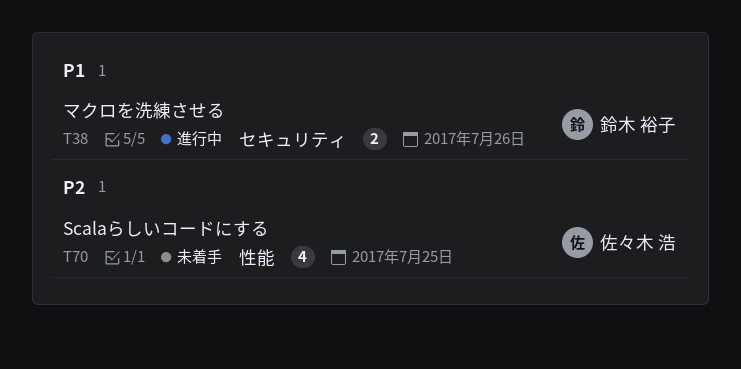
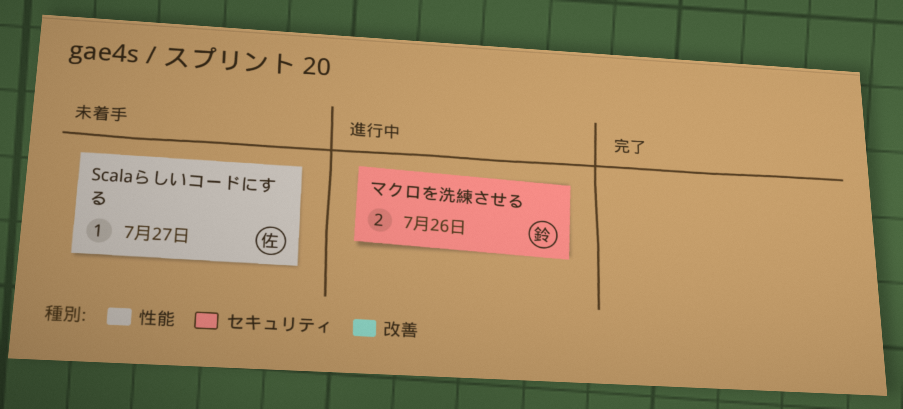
Scalaらしいコードにする, estimate: 4 -> 1
Scalaらしいコードにする, due: Jul 25 -> Jul 27

